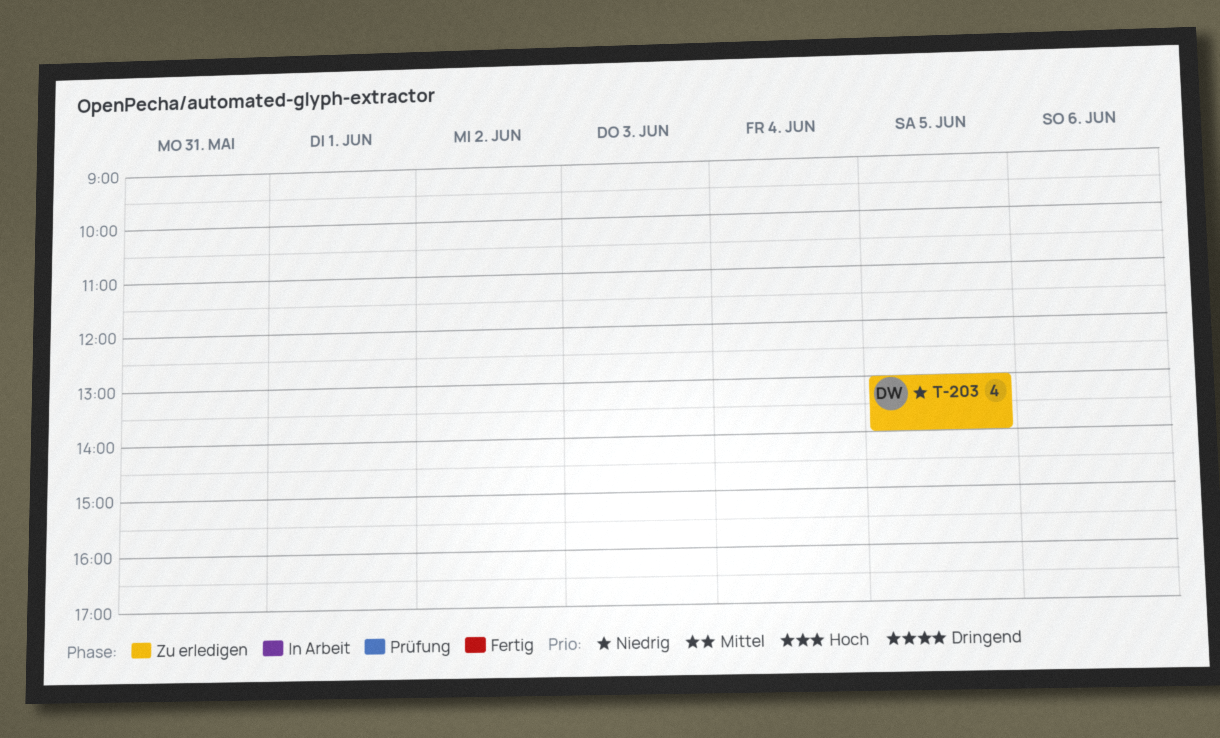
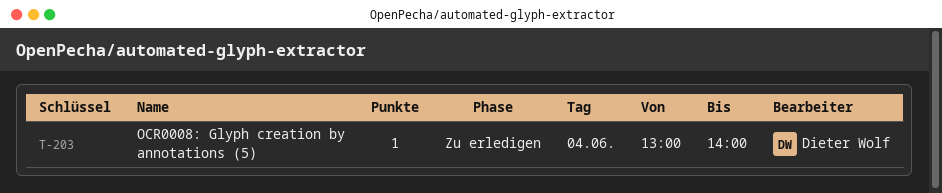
T-203, estimate: 4 -> 1
T-203, day: Jun 5 -> Jun 4

